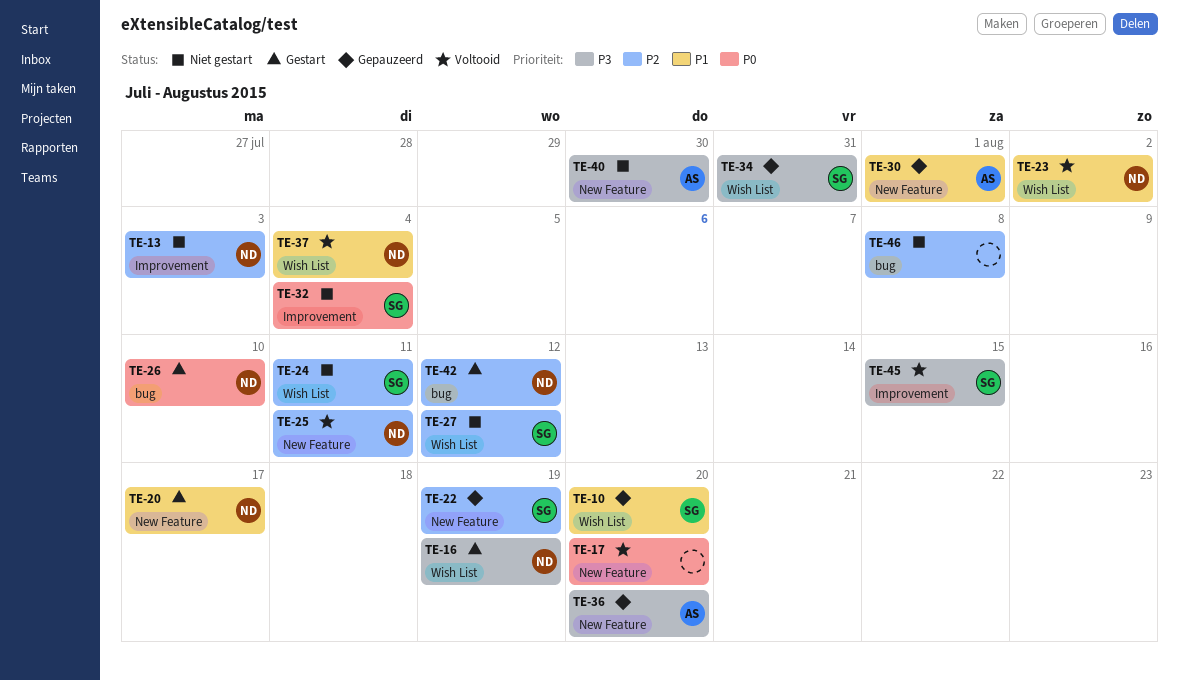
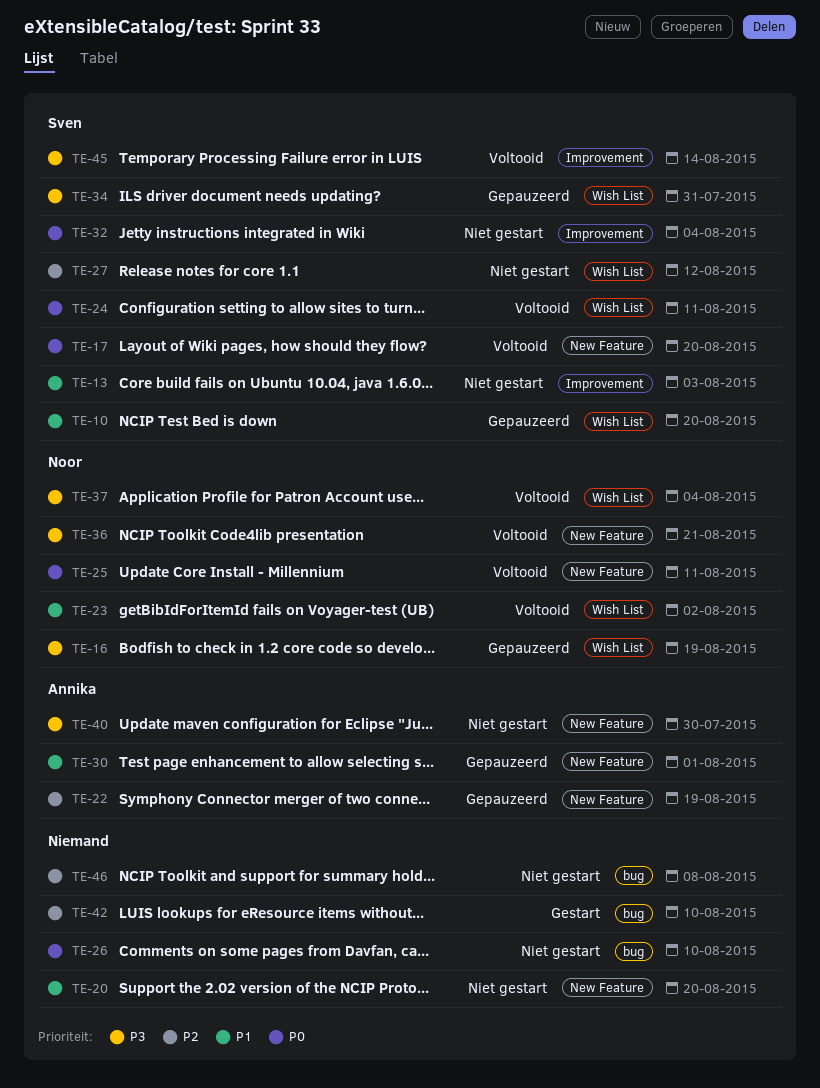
TE-13, owner: Noor -> Sven
TE-13, priority: P2 -> P1
TE-16, status: Gestart -> Gepauzeerd
TE-17, owner: none -> Sven
TE-20, status: Gestart -> Niet gestart
TE-20, owner: Noor -> none
TE-20, due: Aug 17 -> Aug 20
TE-22, owner: Sven -> Annika
TE-24, status: Niet gestart -> Voltooid
TE-24, priority: P2 -> P0
TE-25, priority: P2 -> P0
TE-26, status: Gestart -> Niet gestart
TE-26, owner: Noor -> none
TE-36, status: Gepauzeerd -> Voltooid
TE-36, owner: Annika -> Noor
TE-36, due: Aug 20 -> Aug 21
TE-37, priority: P1 -> P3
TE-42, owner: Noor -> none
TE-42, due: Aug 12 -> Aug 10
TE-45, due: Aug 15 -> Aug 14

